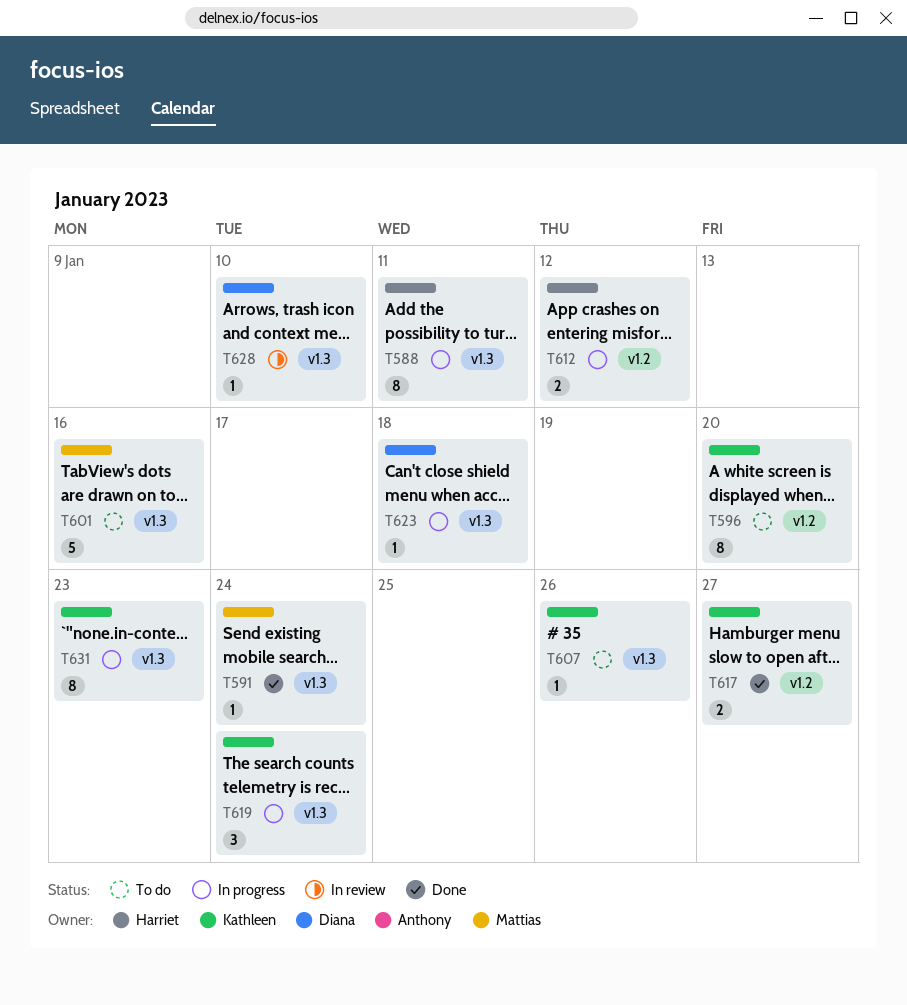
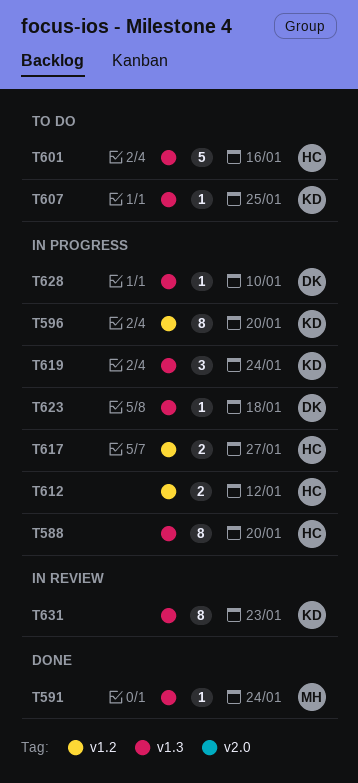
T588, due: Jan 11 -> Jan 20
T596, status: To do -> In progress
T601, owner: Mattias -> Harriet
T607, due: Jan 26 -> Jan 25
T617, status: Done -> In progress
T617, owner: Kathleen -> Harriet
T628, status: In review -> In progress
T631, status: In progress -> In review

